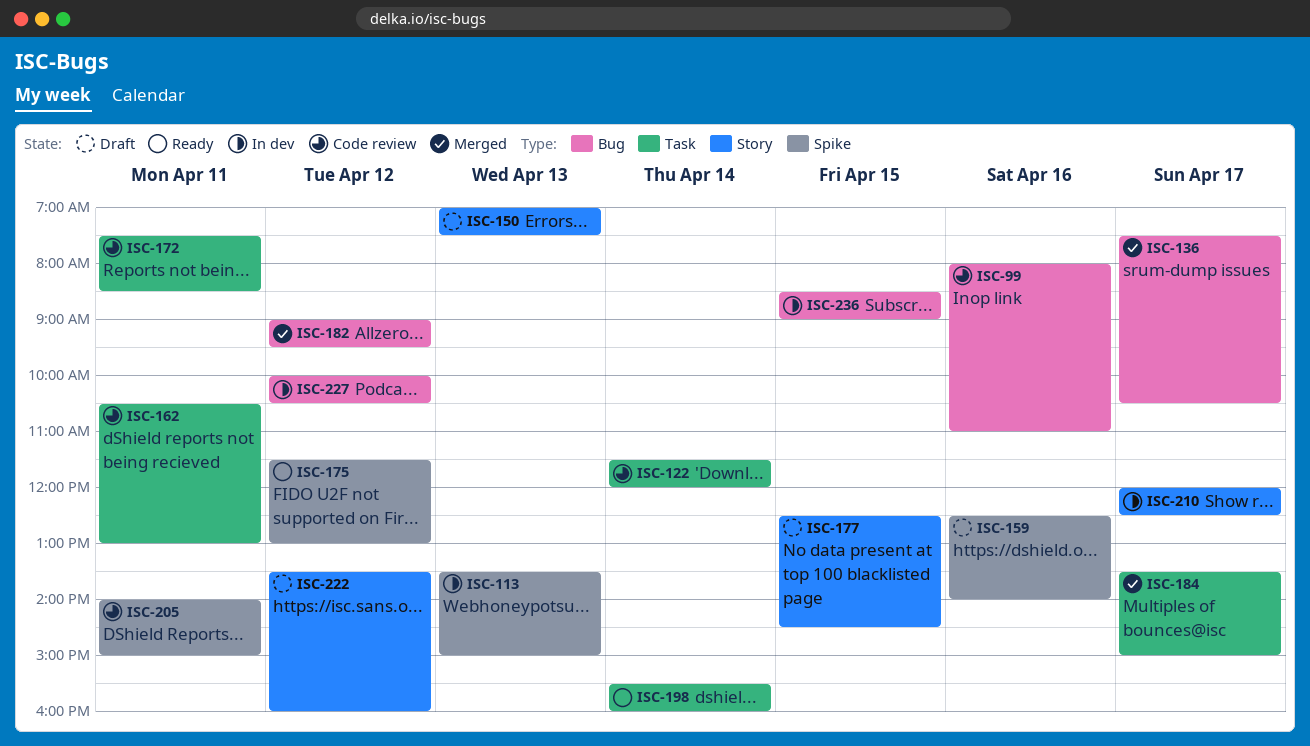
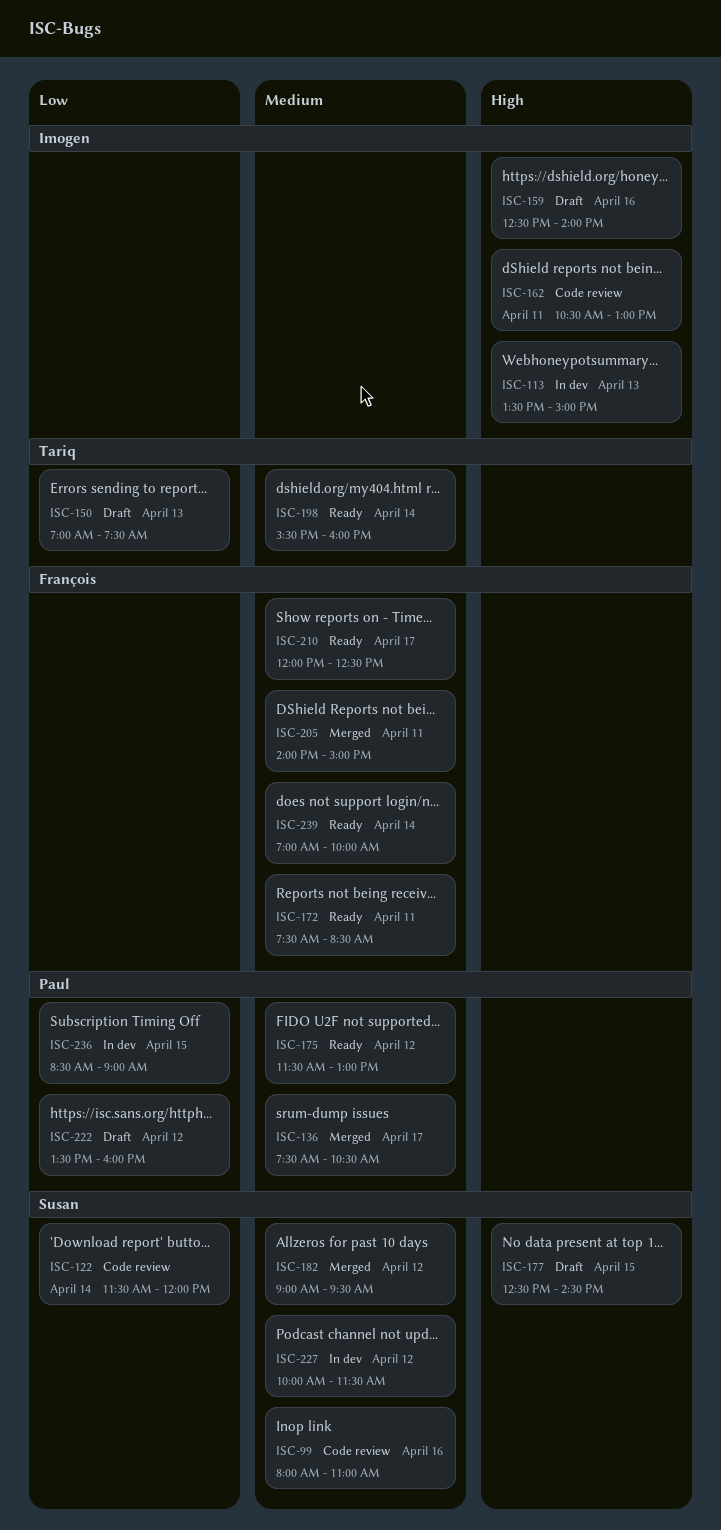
ISC-172, status: Code review -> Ready
ISC-184: present -> none
ISC-205, status: Code review -> Merged
ISC-210, status: In dev -> Ready
ISC-227, ends: 10:30 -> 11:30
ISC-239: none -> present

